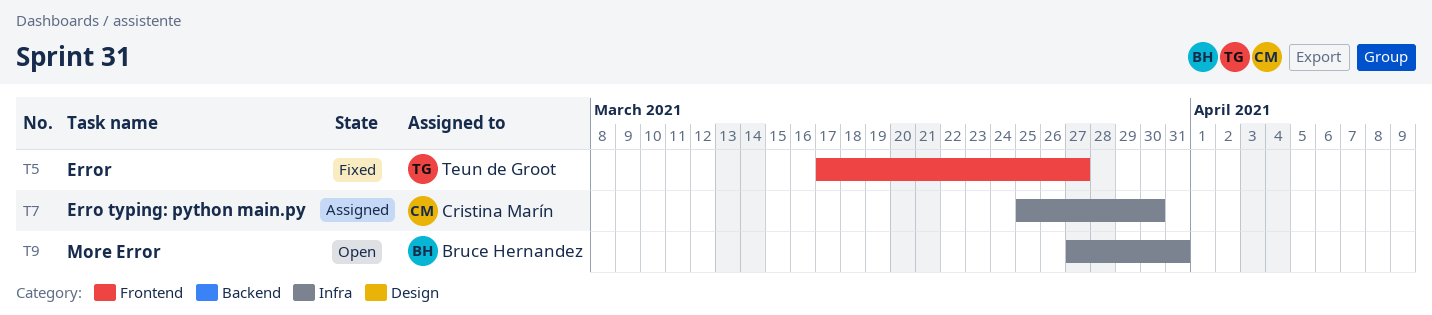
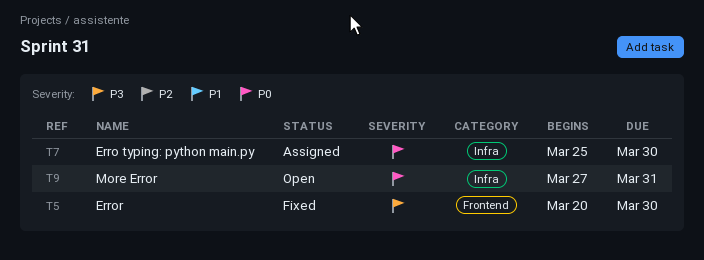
T5, start: Mar 17 -> Mar 20
T5, due: Mar 27 -> Mar 30

